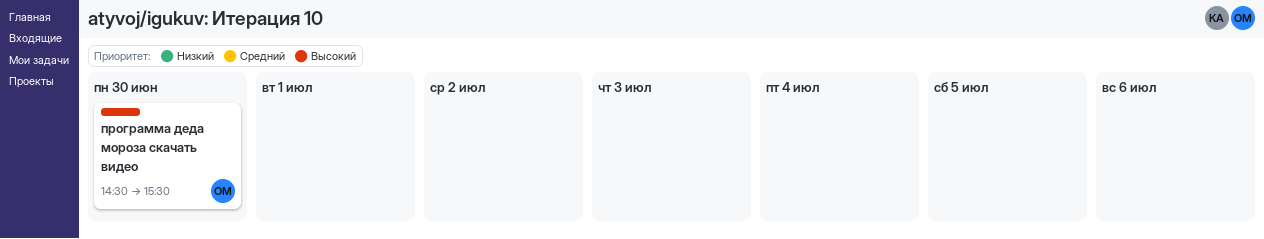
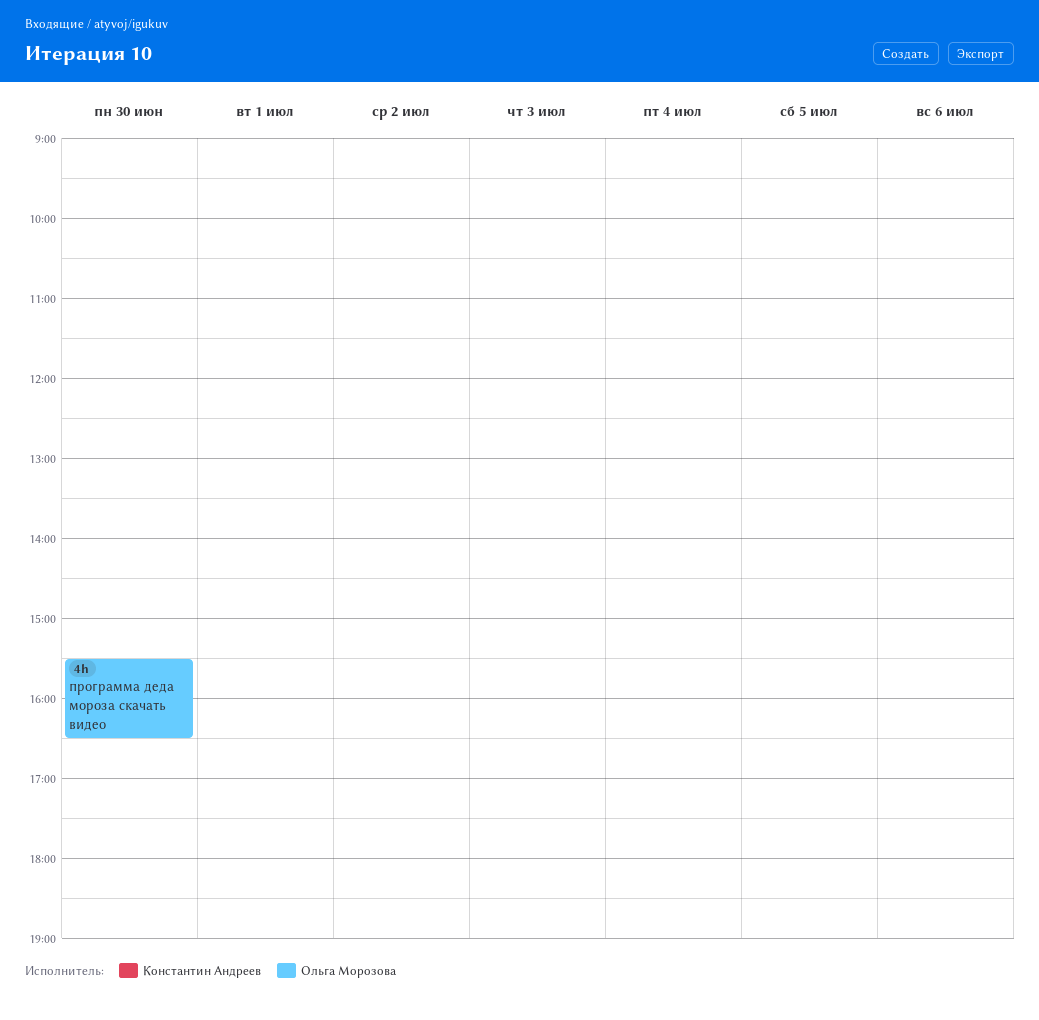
программа деда мороза скачать видео, begins: 14:30 -> 15:30
программа деда мороза скачать видео, ends: 15:30 -> 16:30

